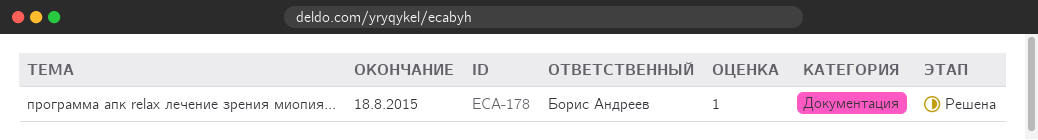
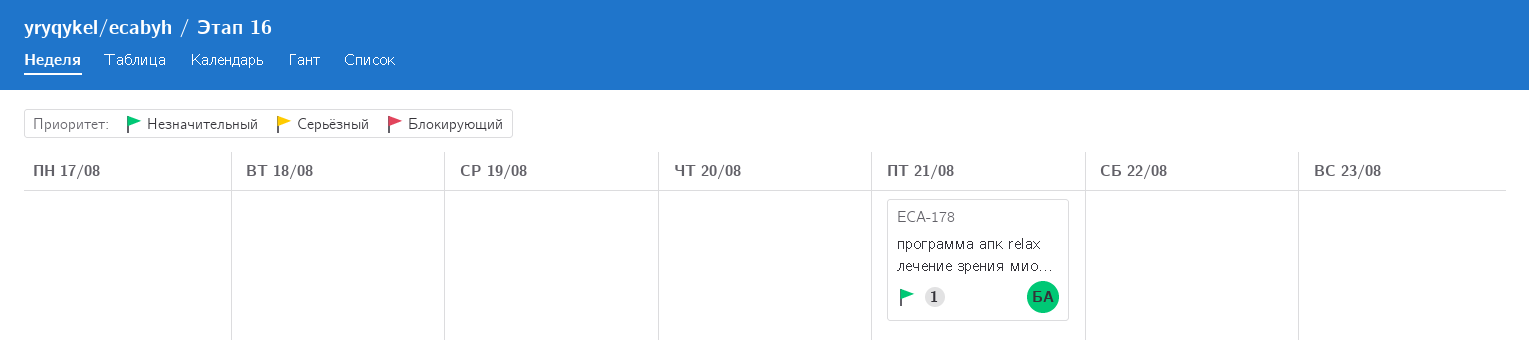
ECA-178, due: Aug 18 -> Aug 21

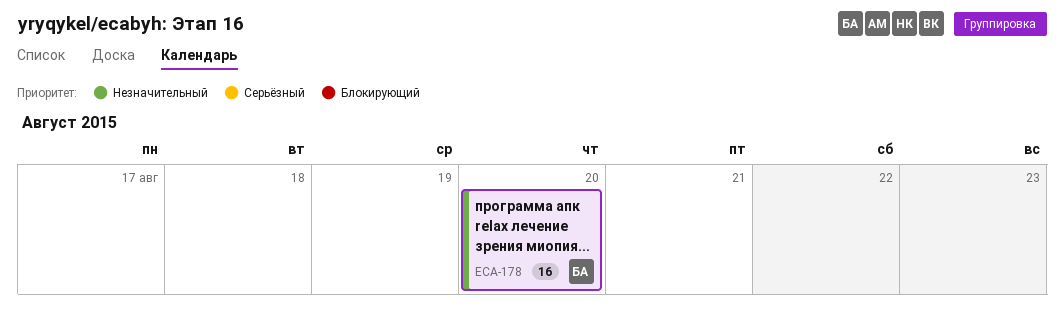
ECA-178, estimate: 1 -> 16
ECA-178, due: Aug 21 -> Aug 20

